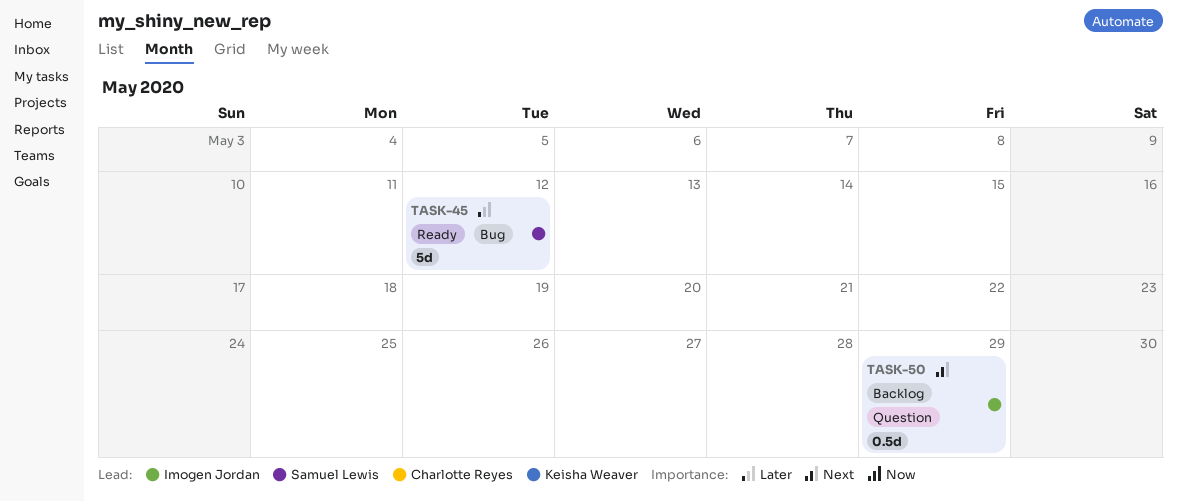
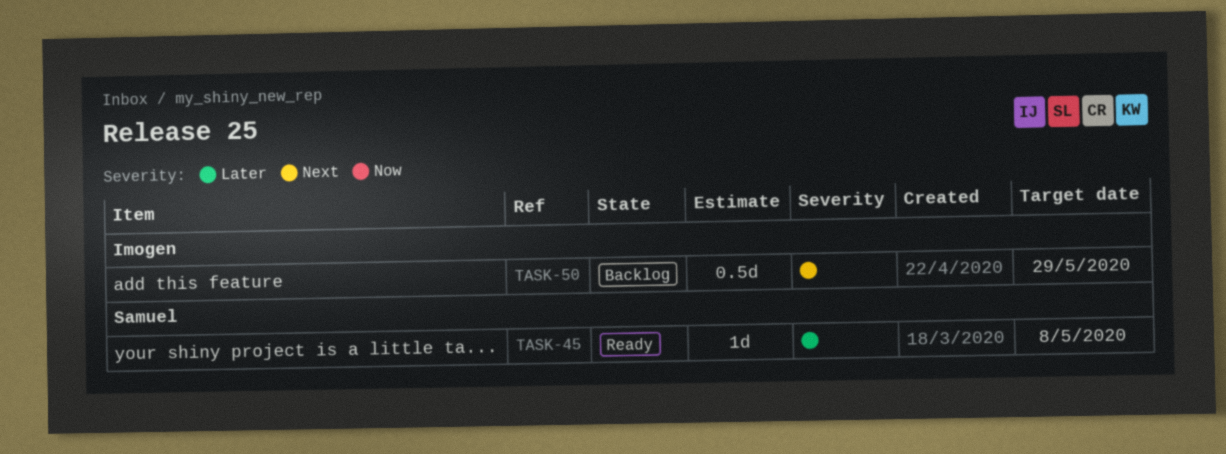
TASK-45, estimate: 5d -> 1d
TASK-45, due: May 12 -> May 8

